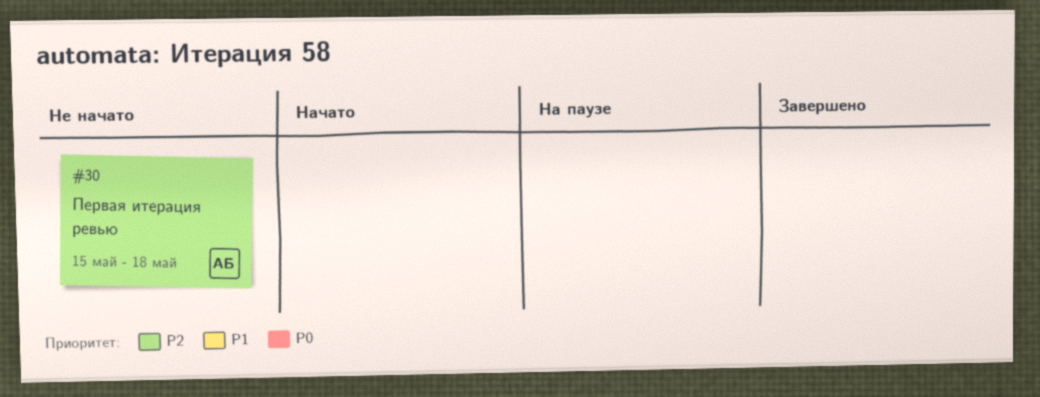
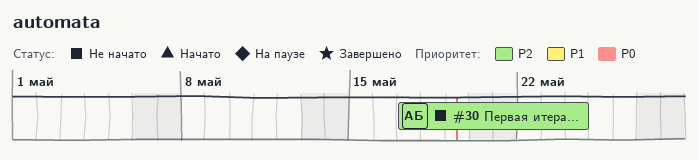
#30, start: May 15 -> May 17
#30, due: May 18 -> May 24

